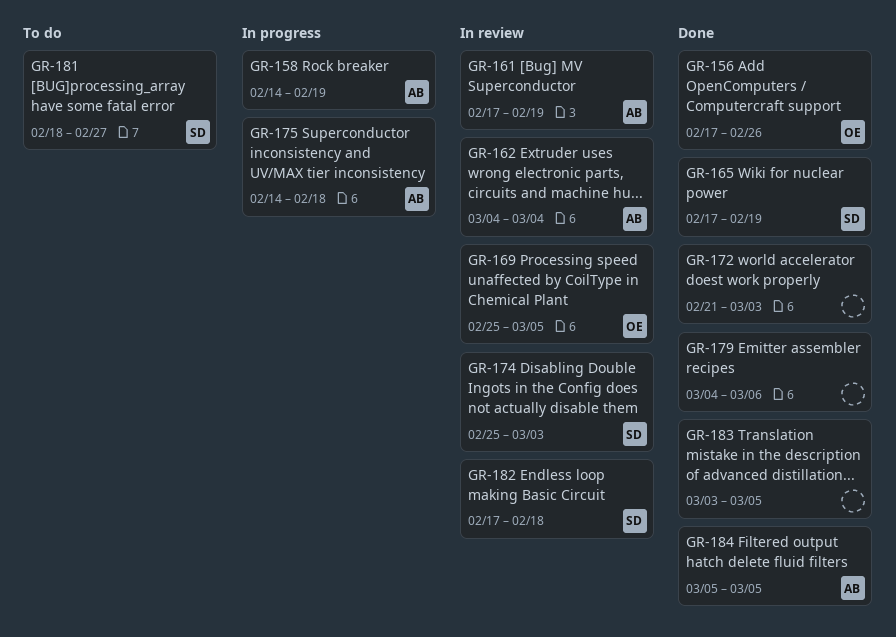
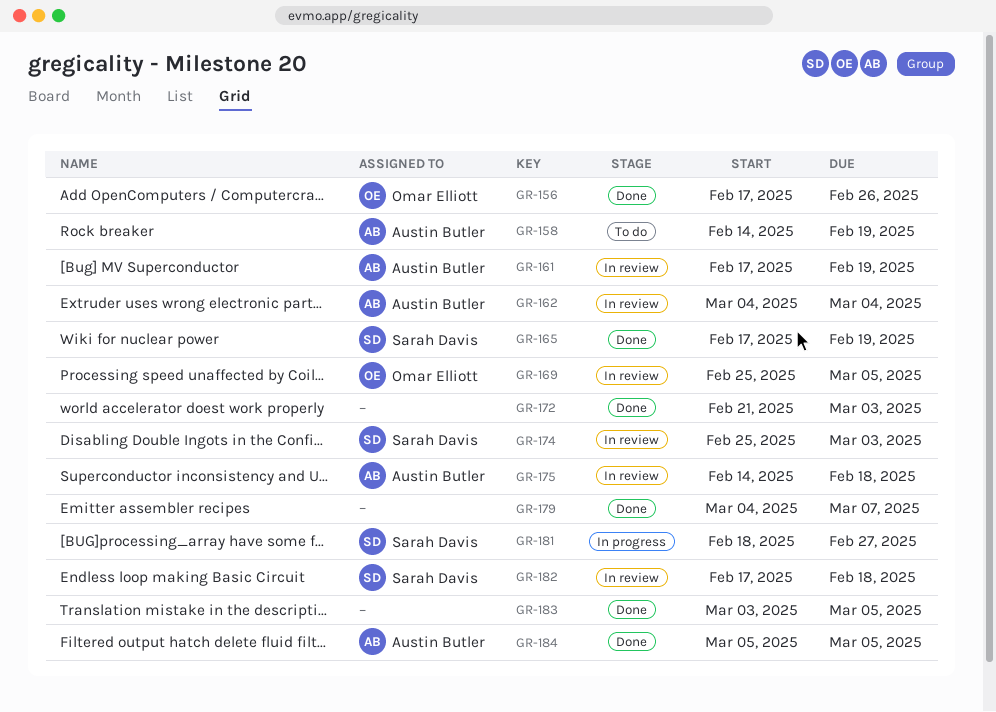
GR-158, status: In progress -> To do
GR-175, status: In progress -> In review
GR-179, due: Mar 6 -> Mar 7
GR-181, status: To do -> In progress

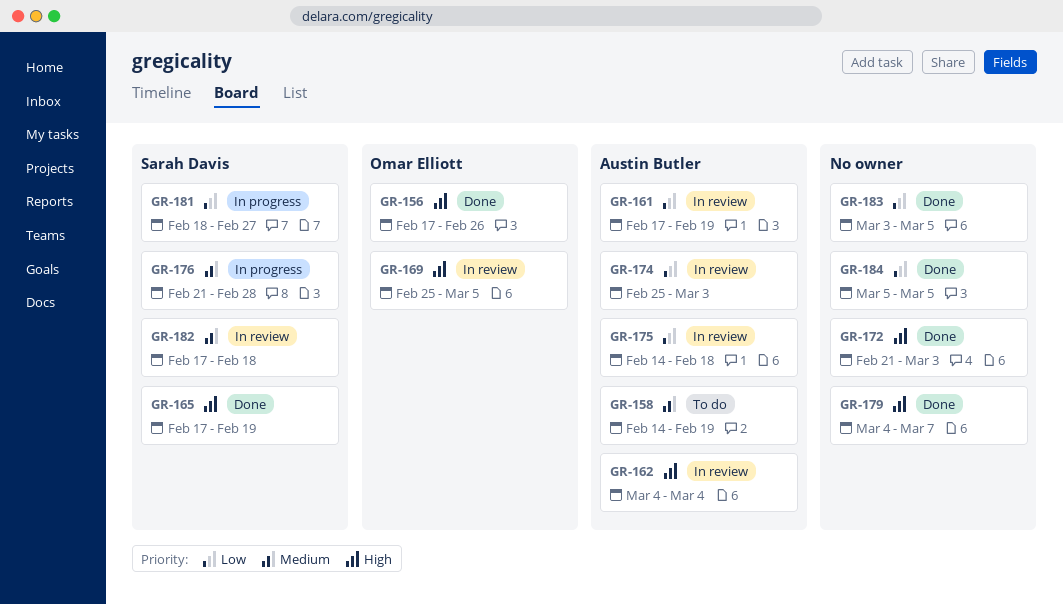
GR-174, owner: Sarah Davis -> Austin Butler
GR-176: none -> present
GR-184, owner: Austin Butler -> none

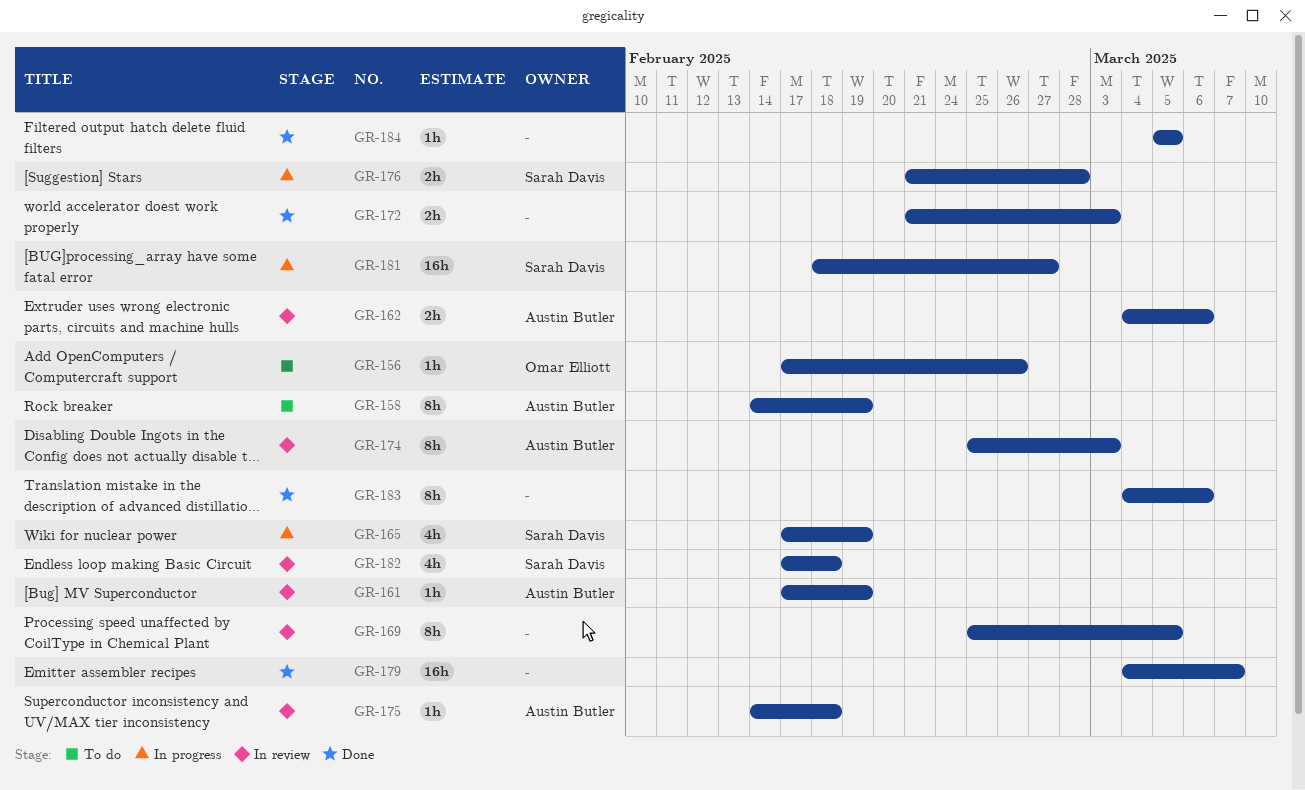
GR-156, status: Done -> To do
GR-162, due: Mar 4 -> Mar 6
GR-165, status: Done -> In progress
GR-169, owner: Omar Elliott -> none
GR-183, start: Mar 3 -> Mar 4
GR-183, due: Mar 5 -> Mar 6

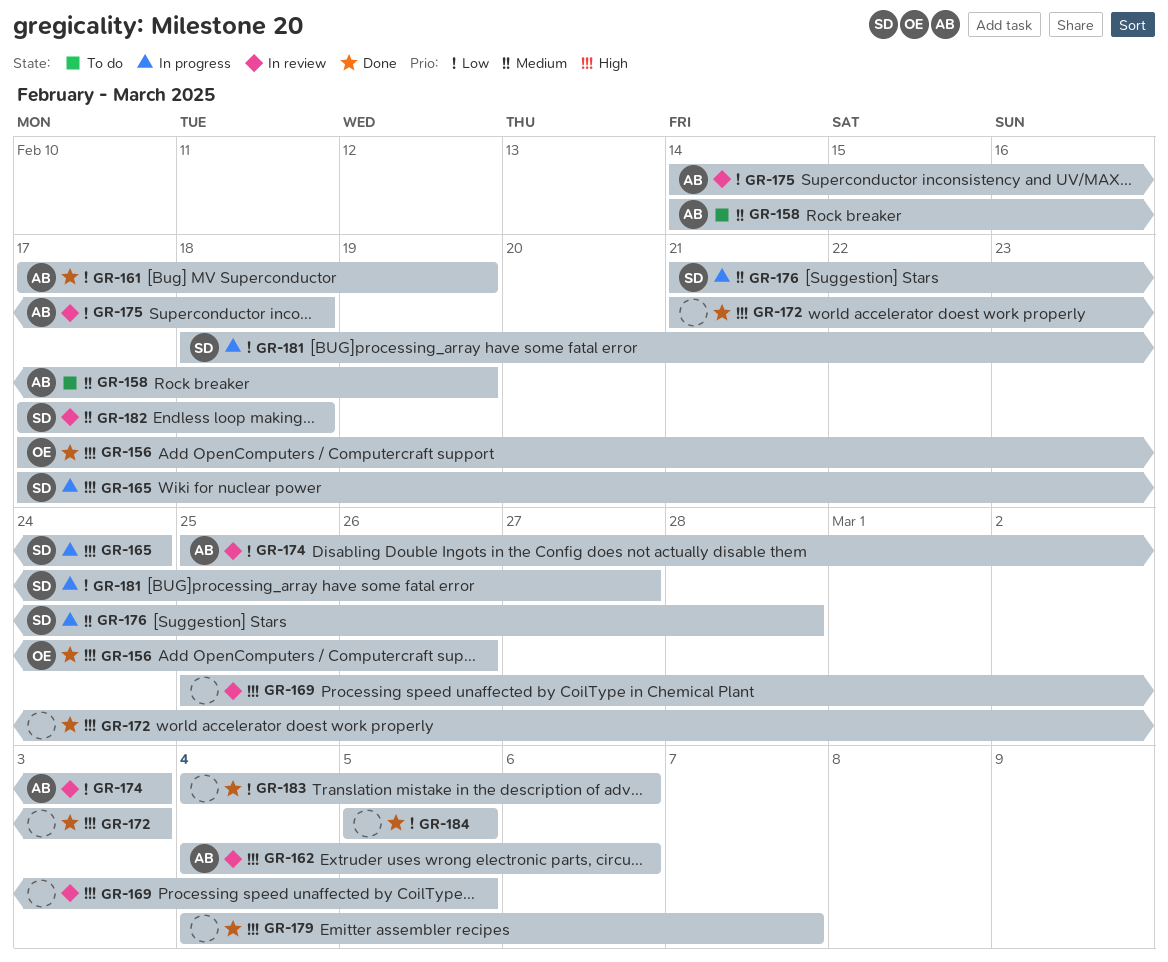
GR-156, status: To do -> Done
GR-161, status: In review -> Done
GR-165, due: Feb 19 -> Feb 24

